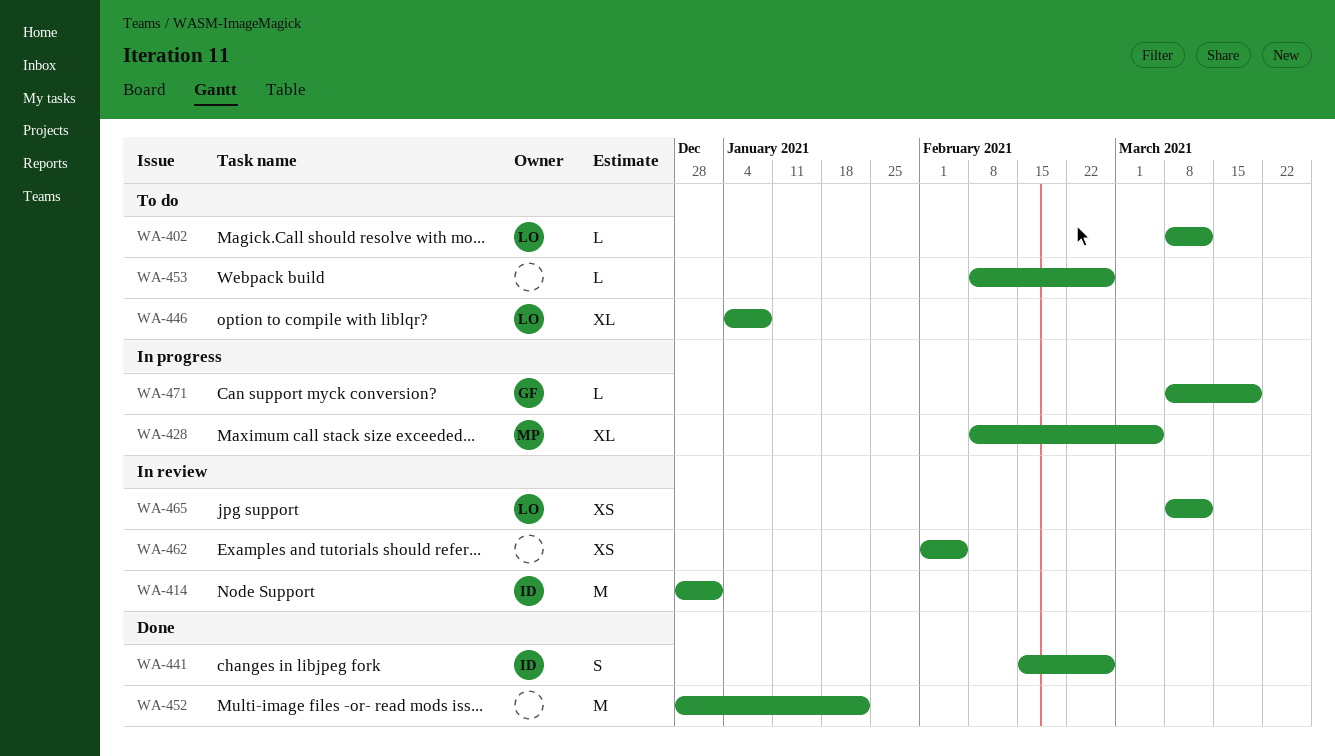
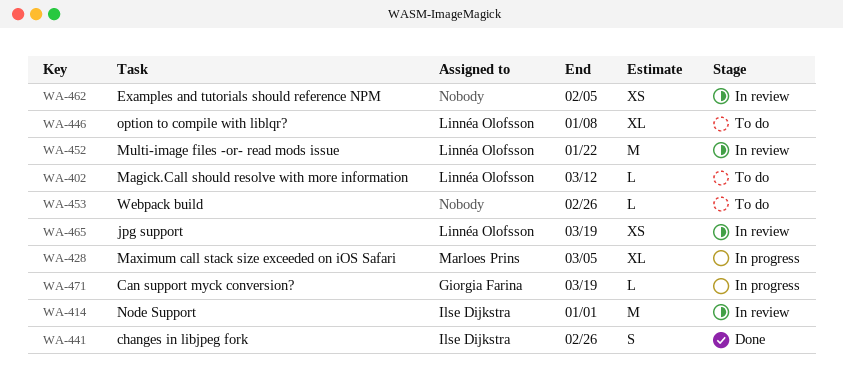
WA-452, status: Done -> In review
WA-452, owner: none -> Linnéa Olofsson
WA-465, due: Mar 12 -> Mar 19

